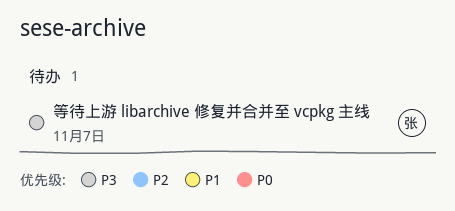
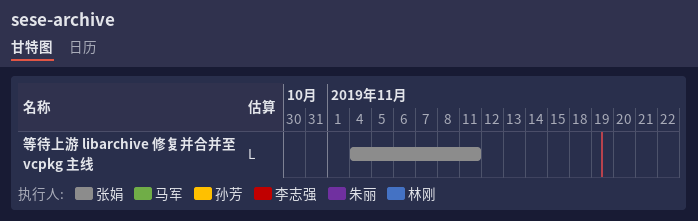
等待上游 libarchive 修复并合并至 vcpkg 主线, due: Nov 7 -> Nov 11

